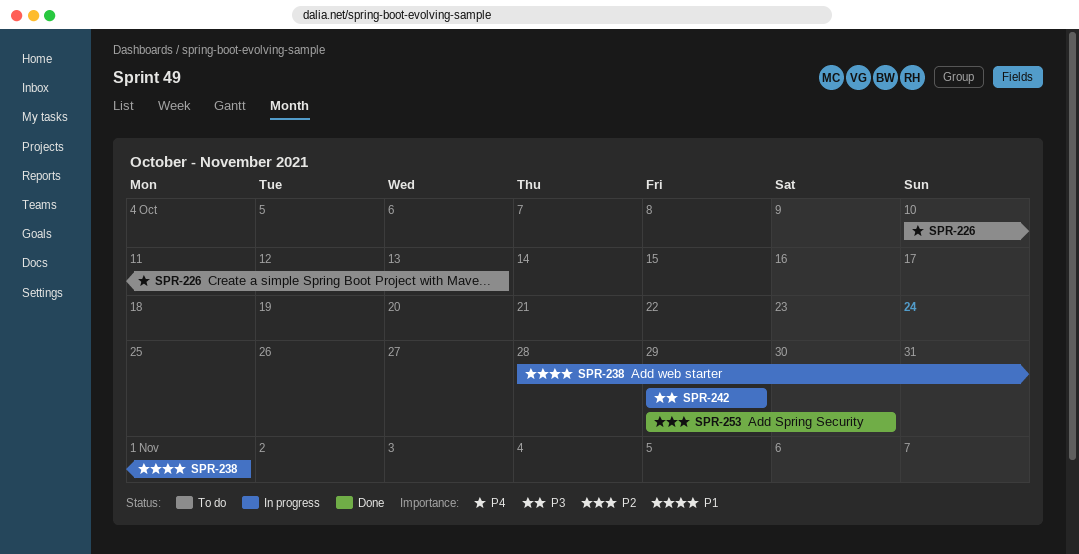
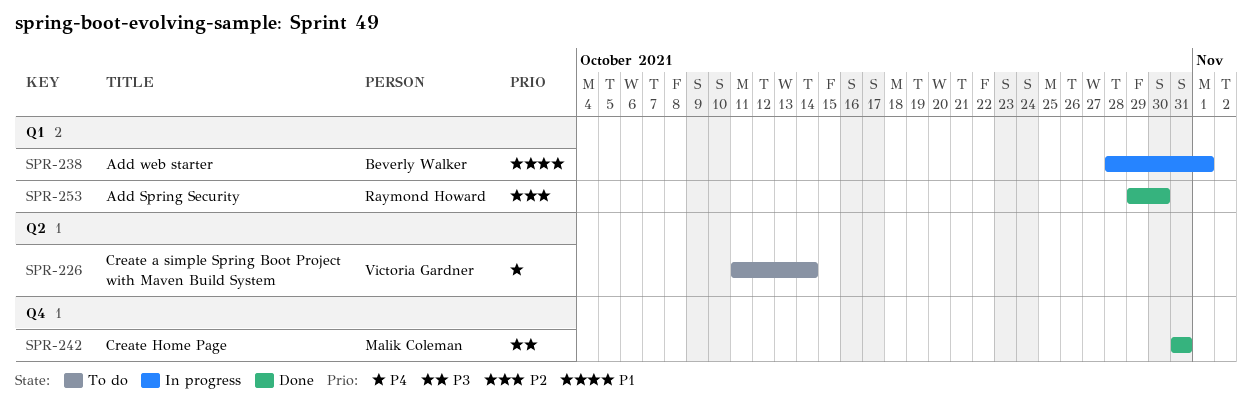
SPR-226, start: Oct 10 -> Oct 11
SPR-226, due: Oct 13 -> Oct 14
SPR-242, status: In progress -> Done
SPR-242, start: Oct 29 -> Oct 31
SPR-242, due: Oct 29 -> Oct 31

